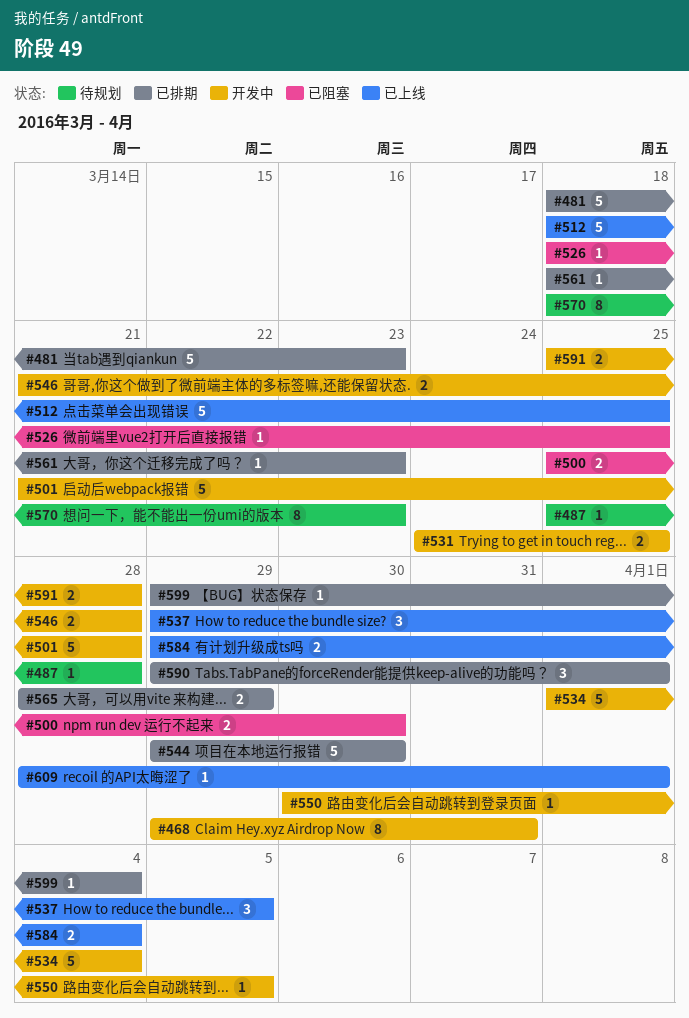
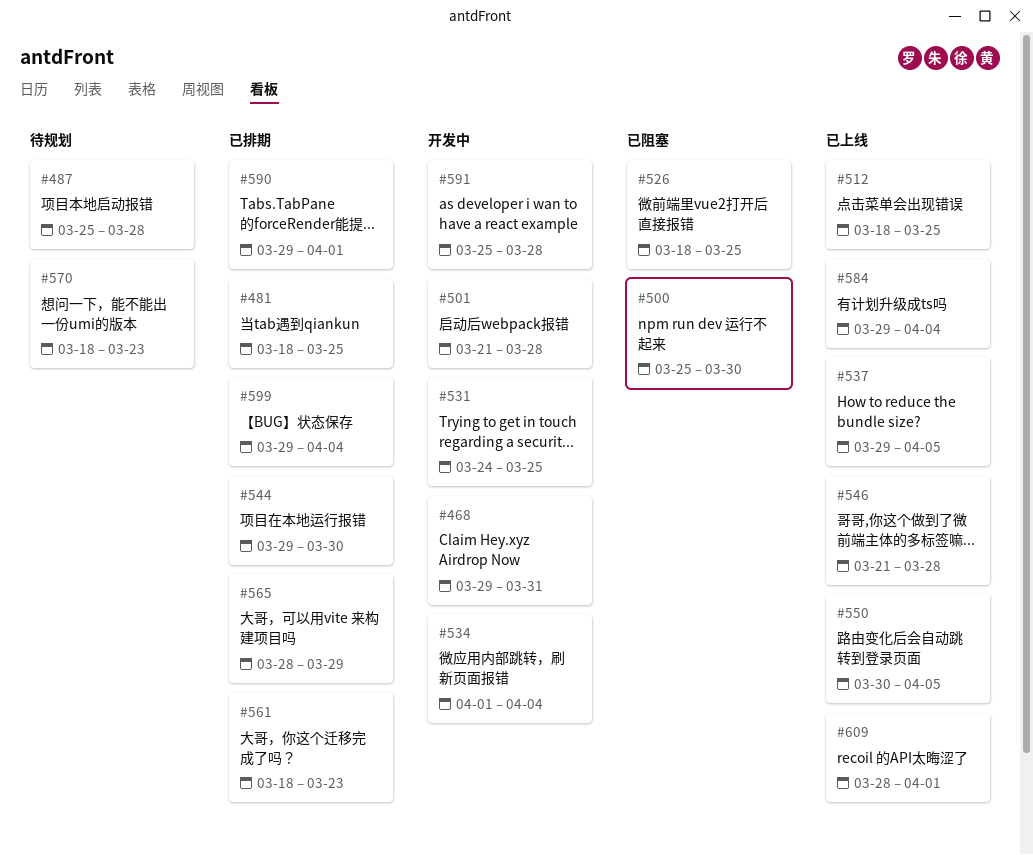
#481, due: Mar 23 -> Mar 25
#546, status: 开发中 -> 已上线
#550, status: 开发中 -> 已上线

